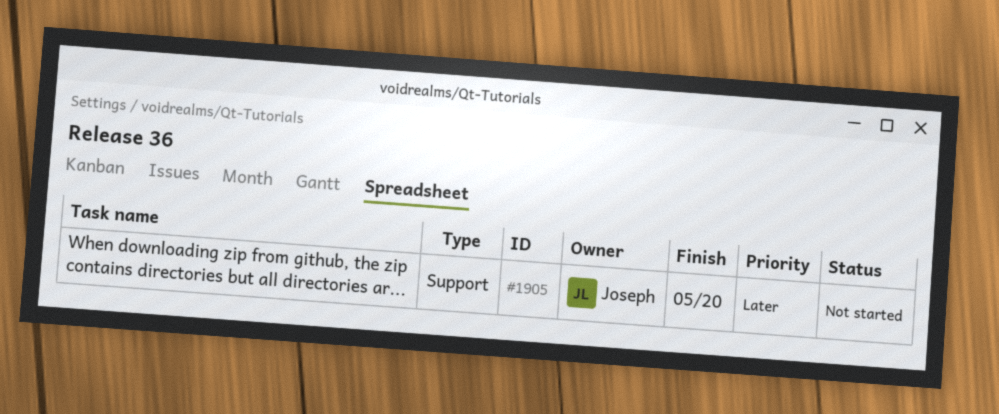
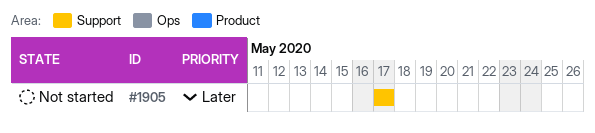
#1905, due: May 20 -> May 17

